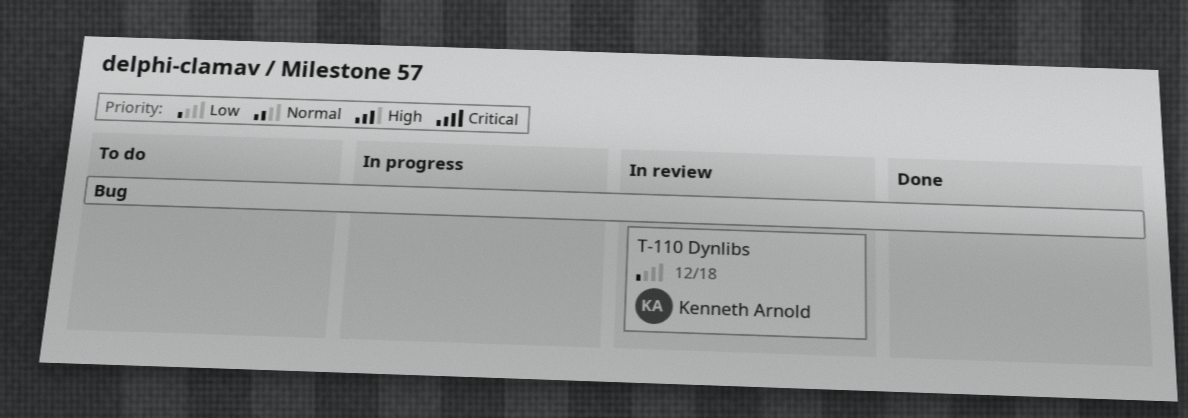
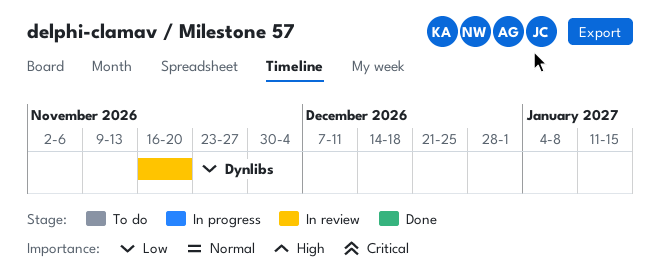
Dynlibs, due: Dec 18 -> Nov 20

